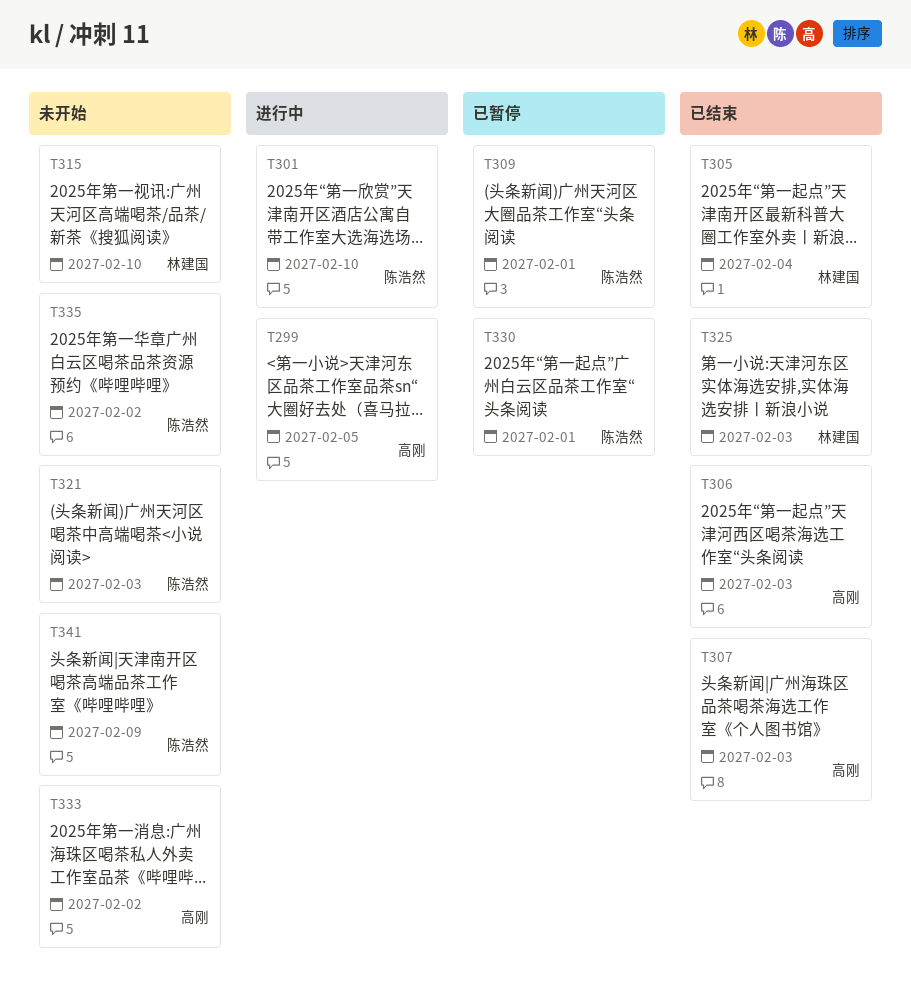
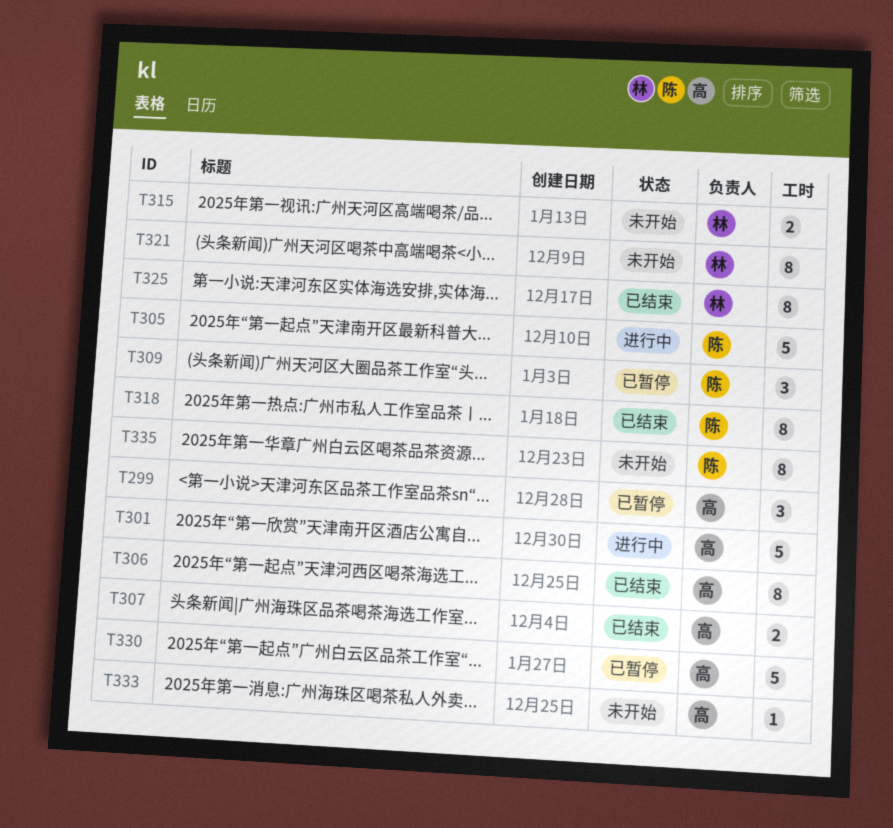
T299, status: 进行中 -> 已暂停
T301, owner: 陈浩然 -> 高刚
T305, status: 已结束 -> 进行中
T305, owner: 林建国 -> 陈浩然
T318: none -> present
T321, owner: 陈浩然 -> 林建国
T330, owner: 陈浩然 -> 高刚
T341: present -> none

